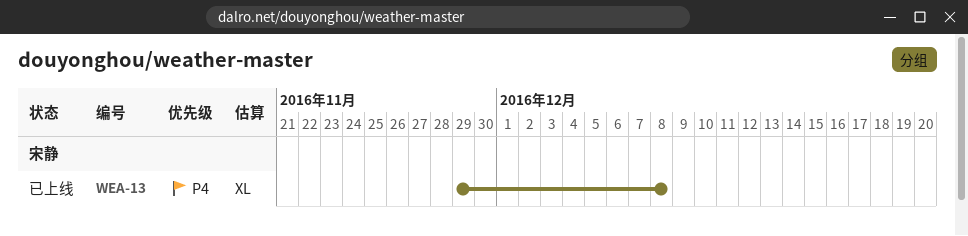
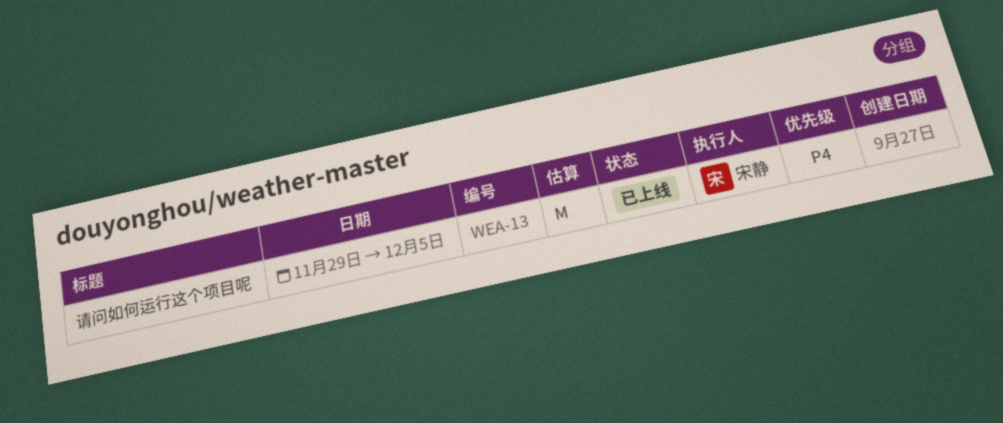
WEA-13, estimate: XL -> M
WEA-13, due: Dec 8 -> Dec 5

